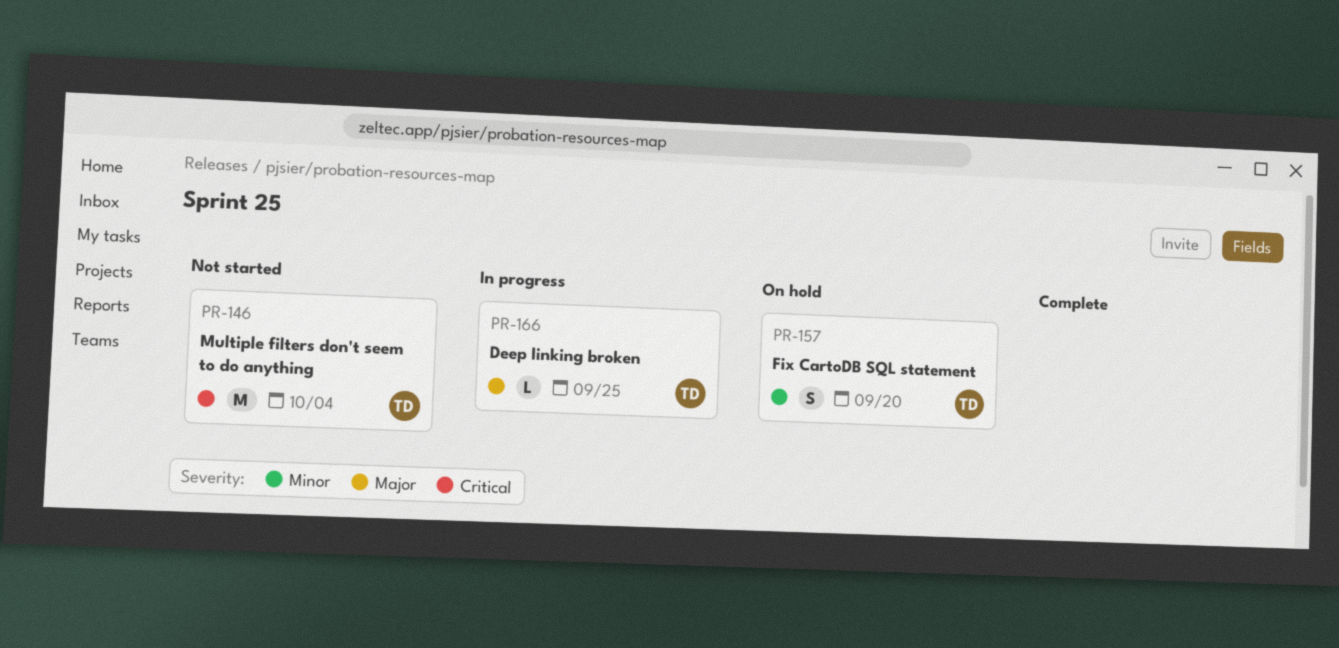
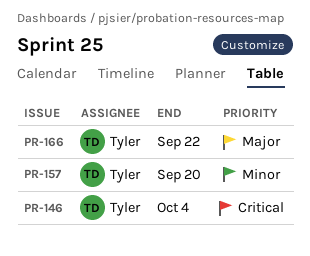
PR-166, due: Sep 25 -> Sep 22

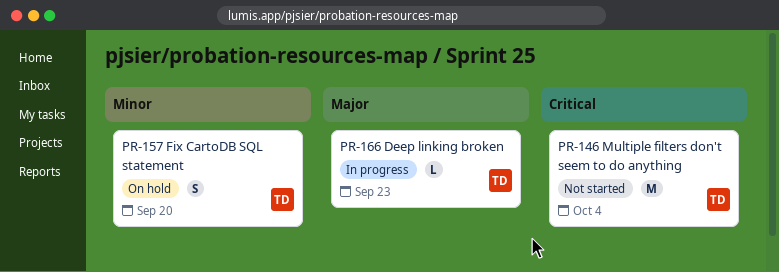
PR-166, due: Sep 22 -> Sep 23

